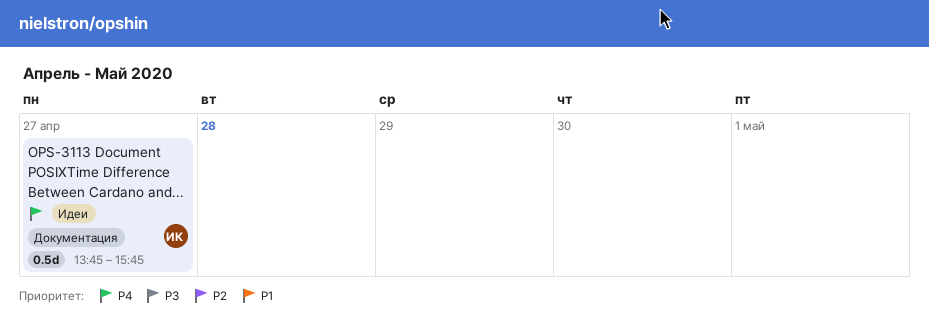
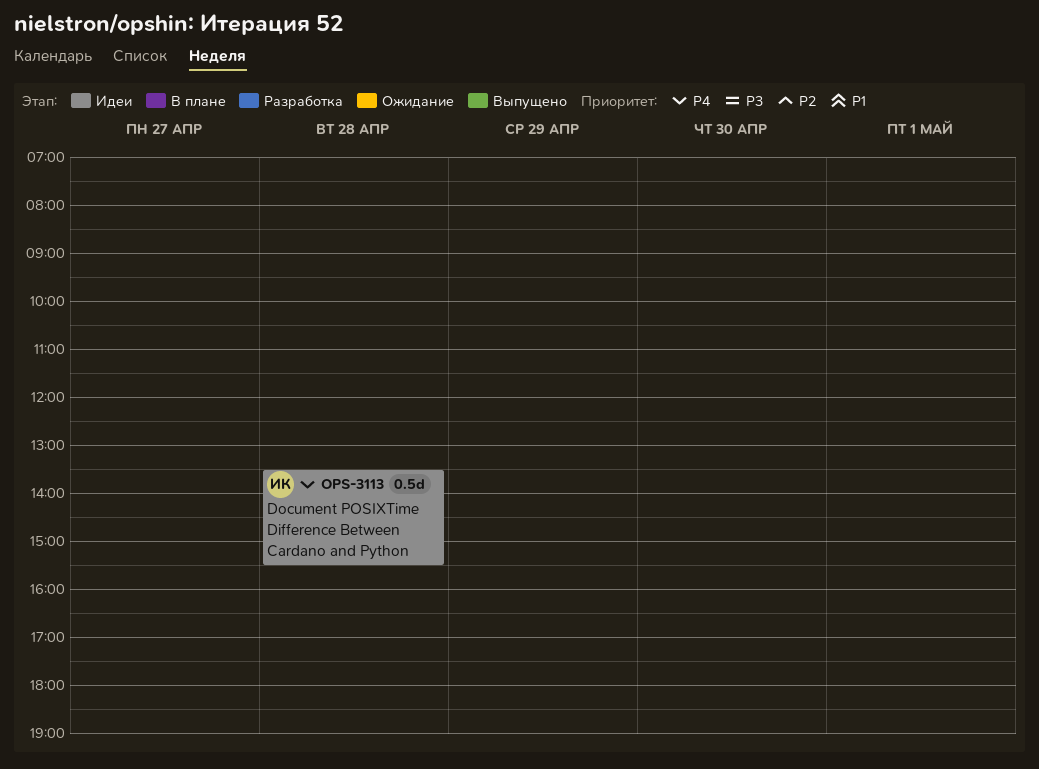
OPS-3113, day: Apr 27 -> Apr 28
OPS-3113, begins: 13:45 -> 13:30
OPS-3113, ends: 15:45 -> 15:30

